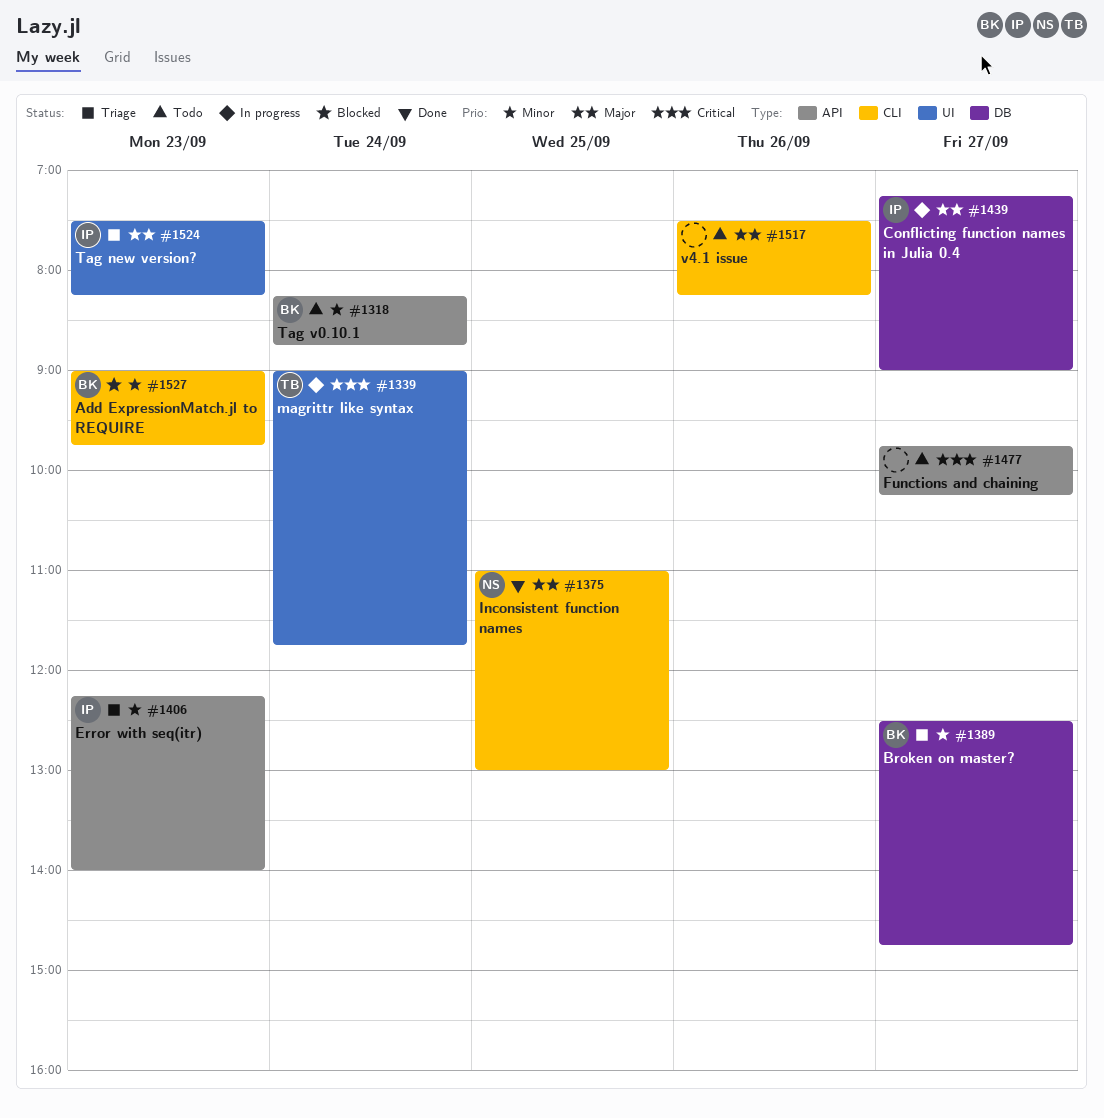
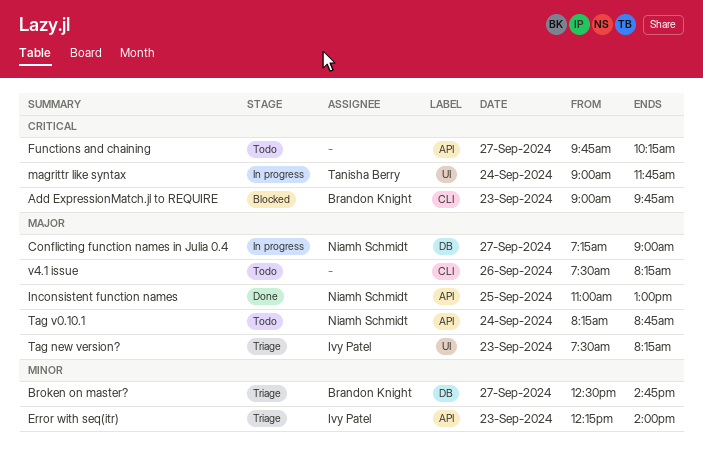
Add ExpressionMatch.jl to REQUIRE, priority: Minor -> Critical
Conflicting function names in Julia 0.4, owner: Ivy Patel -> Niamh Schmidt
Inconsistent function names, label: CLI -> API
Tag v0.10.1, owner: Brandon Knight -> Niamh Schmidt
Tag v0.10.1, priority: Minor -> Major

